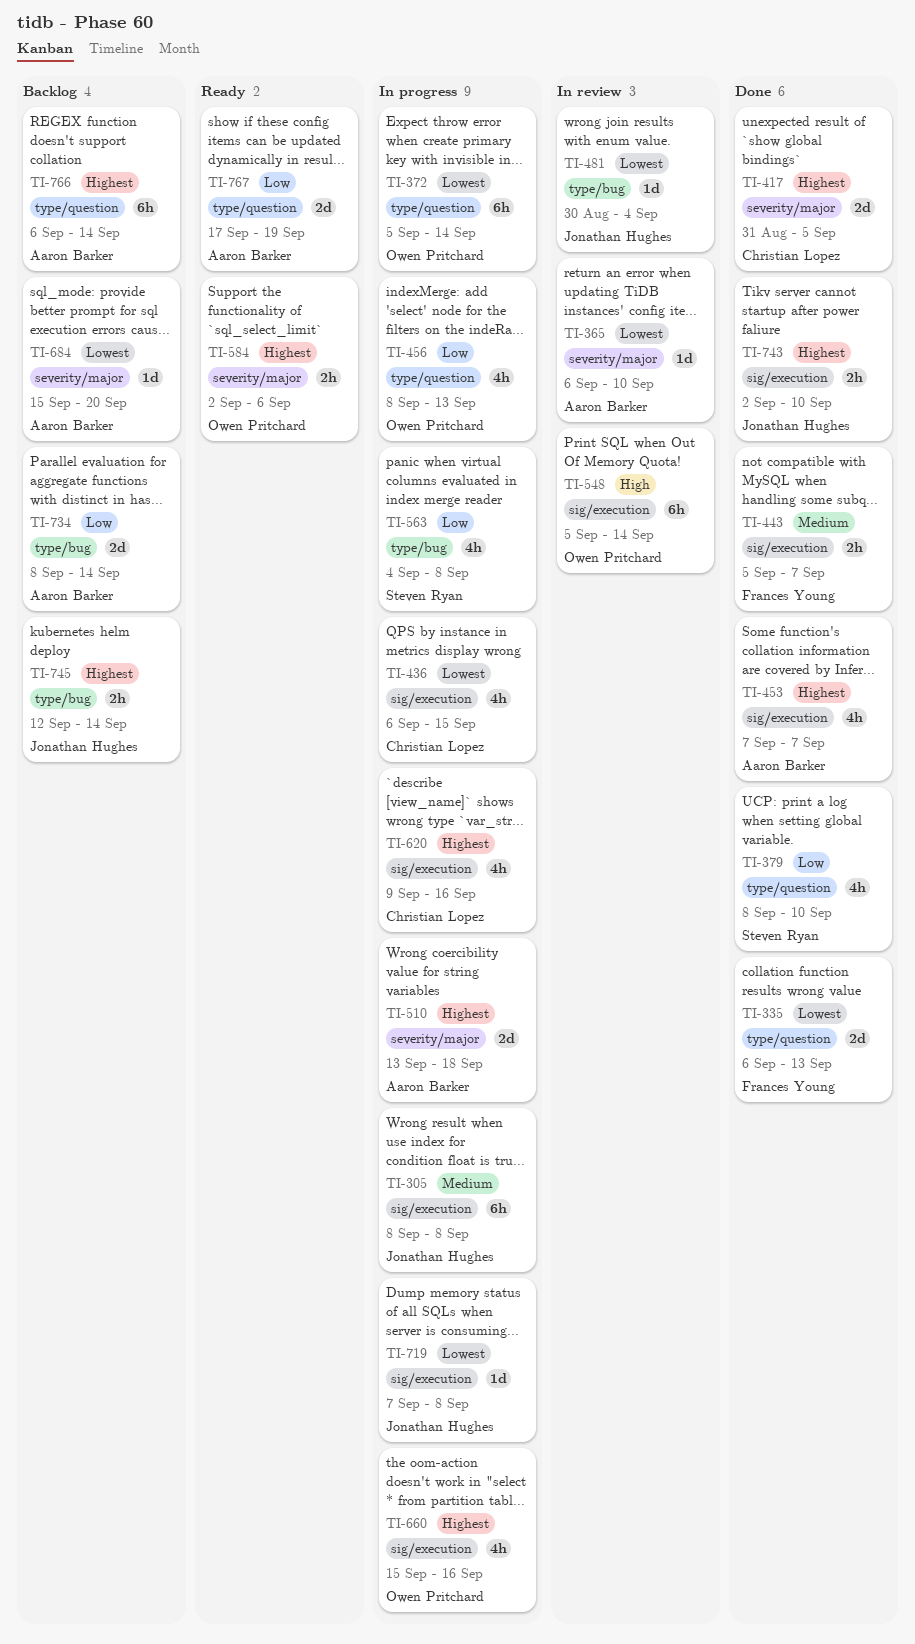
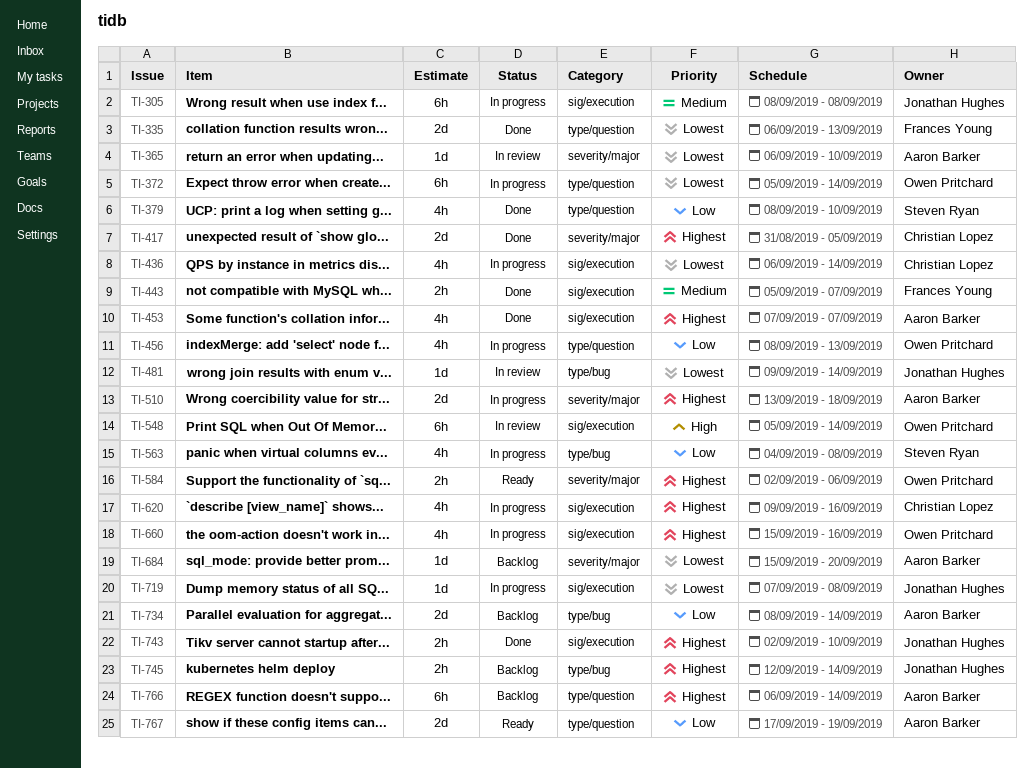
TI-436, due: Sep 15 -> Sep 14
TI-481, start: Aug 30 -> Sep 9
TI-481, due: Sep 4 -> Sep 14

